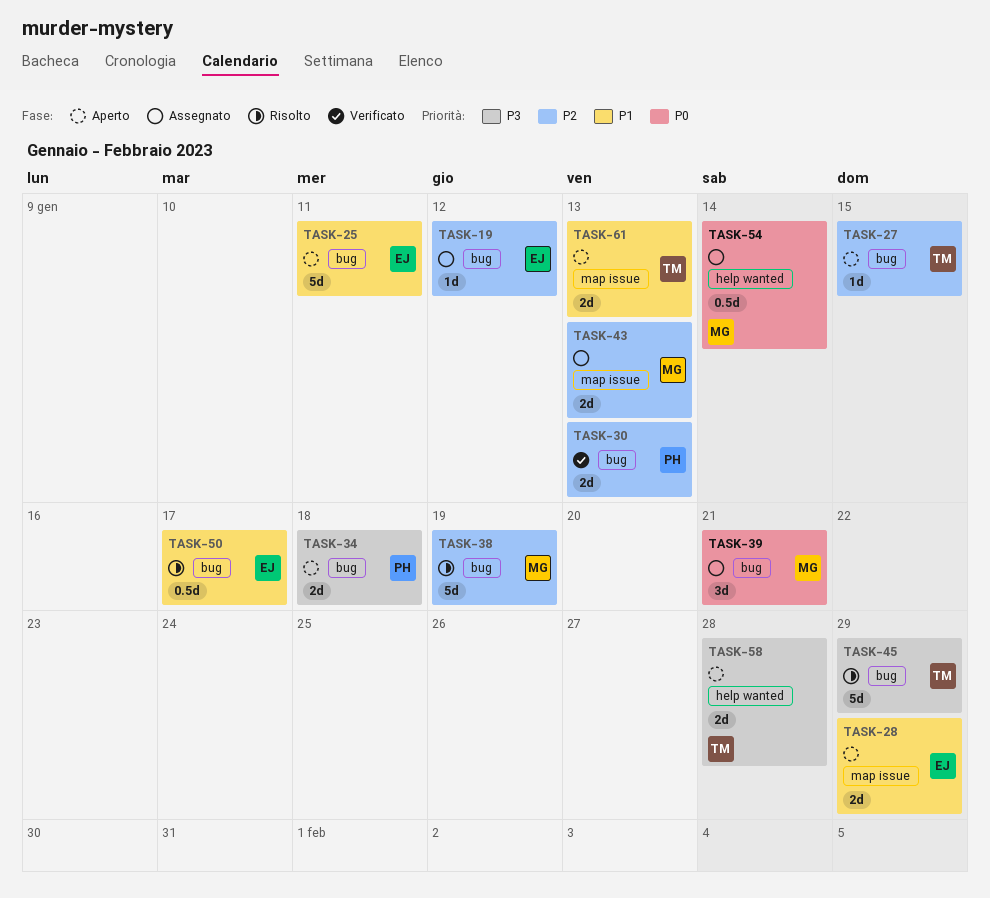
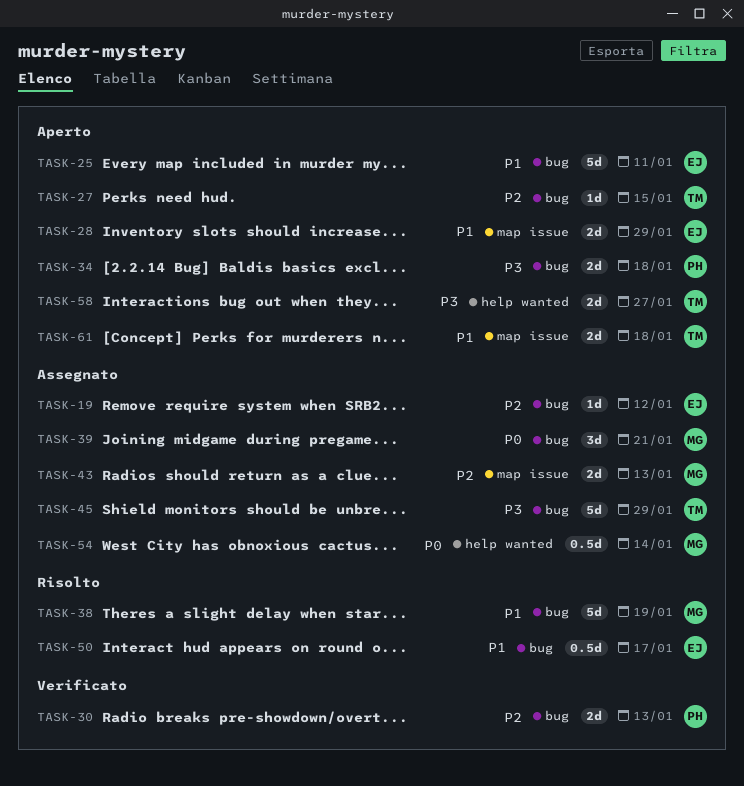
TASK-38, priority: P2 -> P1
TASK-45, status: Risolto -> Assegnato
TASK-58, due: Jan 28 -> Jan 27
TASK-61, due: Jan 13 -> Jan 18

